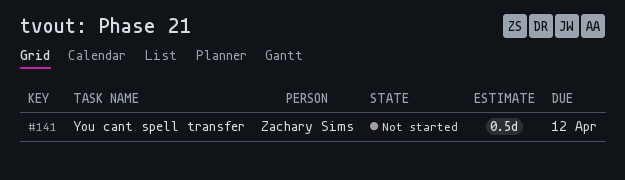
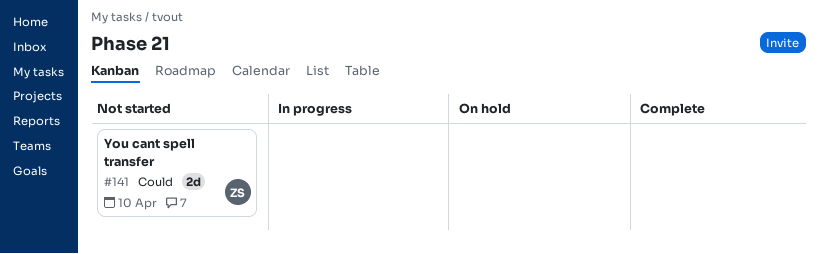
#141, estimate: 0.5d -> 2d
#141, due: Apr 12 -> Apr 10

